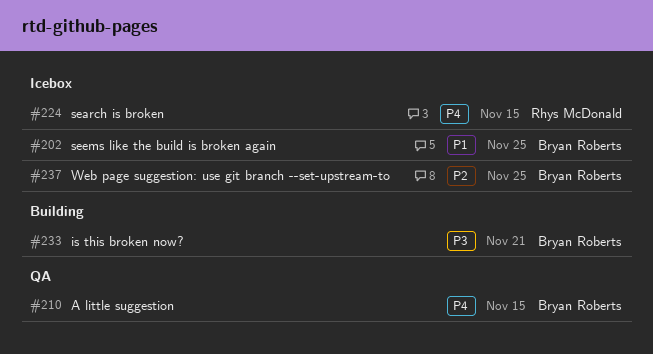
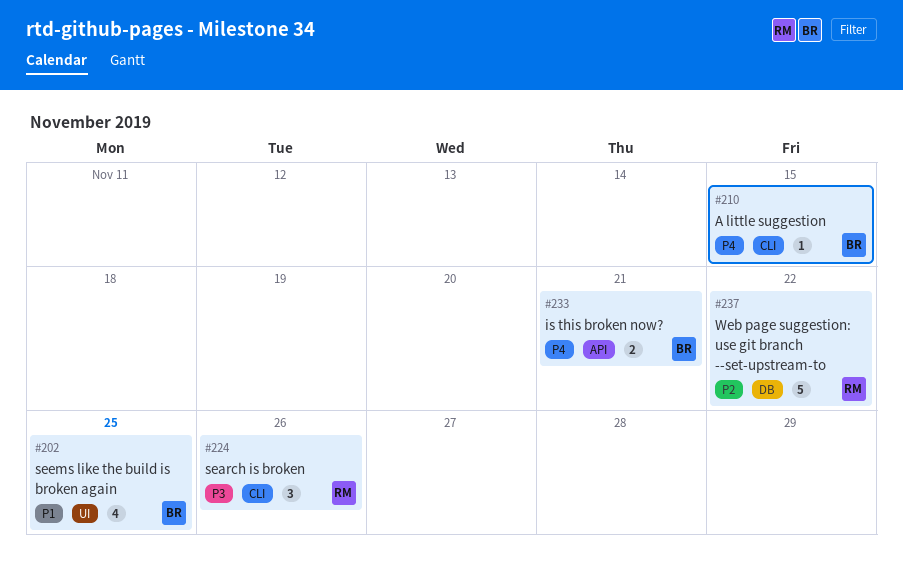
#224, priority: P4 -> P3
#224, due: Nov 15 -> Nov 26
#233, priority: P3 -> P4
#237, owner: Bryan Roberts -> Rhys McDonald
#237, due: Nov 25 -> Nov 22

